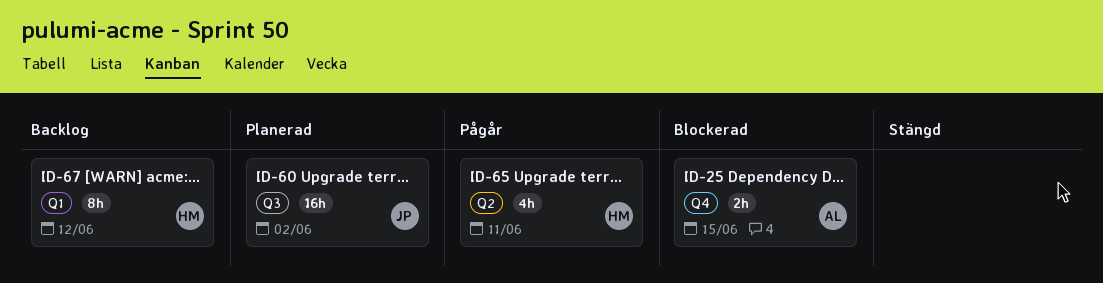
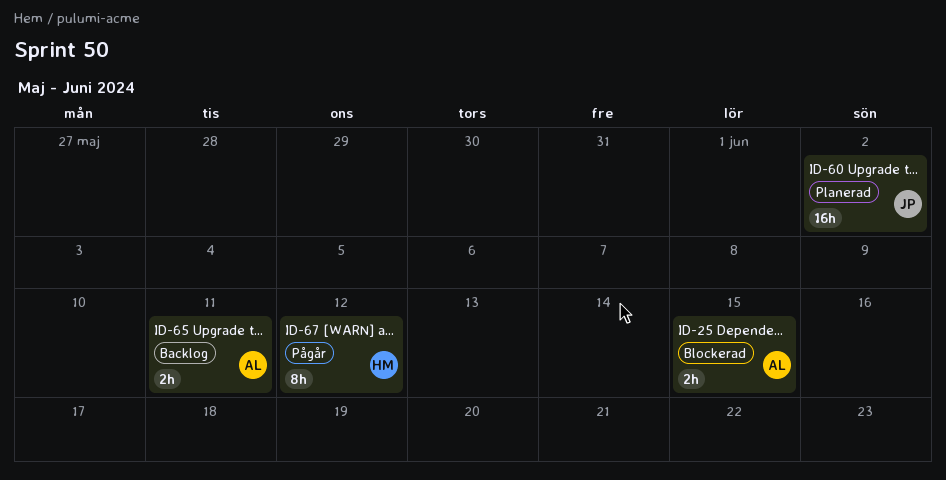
ID-65, status: Pågår -> Backlog
ID-65, owner: HM -> AL
ID-65, estimate: 4h -> 2h
ID-67, status: Backlog -> Pågår

